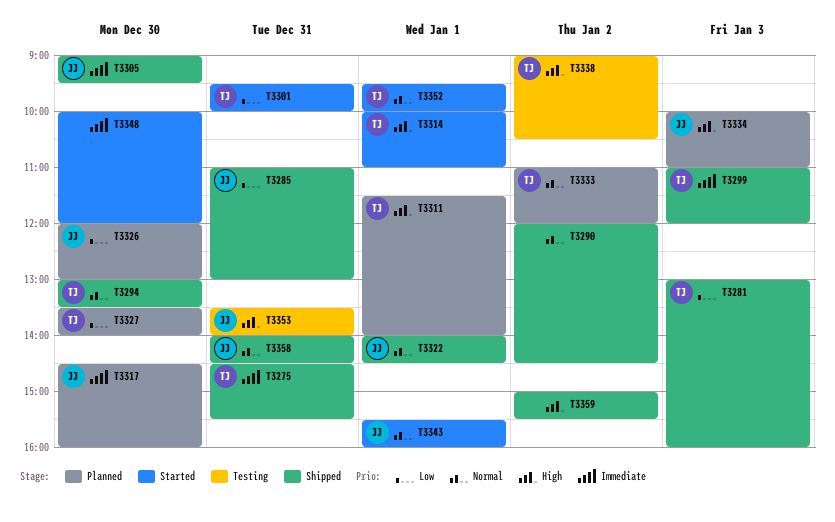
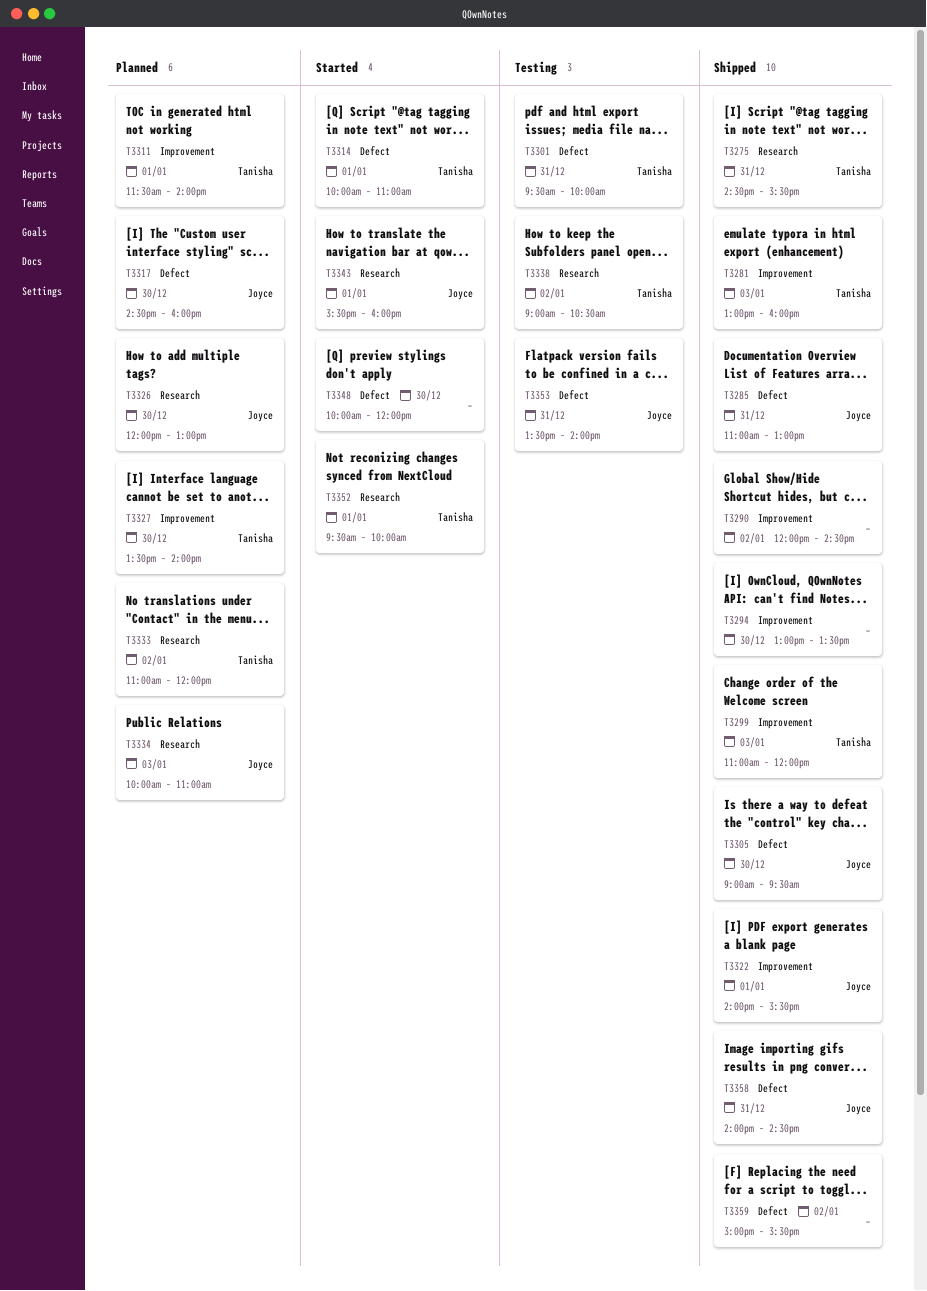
T3294, owner: Tanisha -> none
T3301, status: Started -> Testing
T3322, ends: 14:30 -> 15:30

